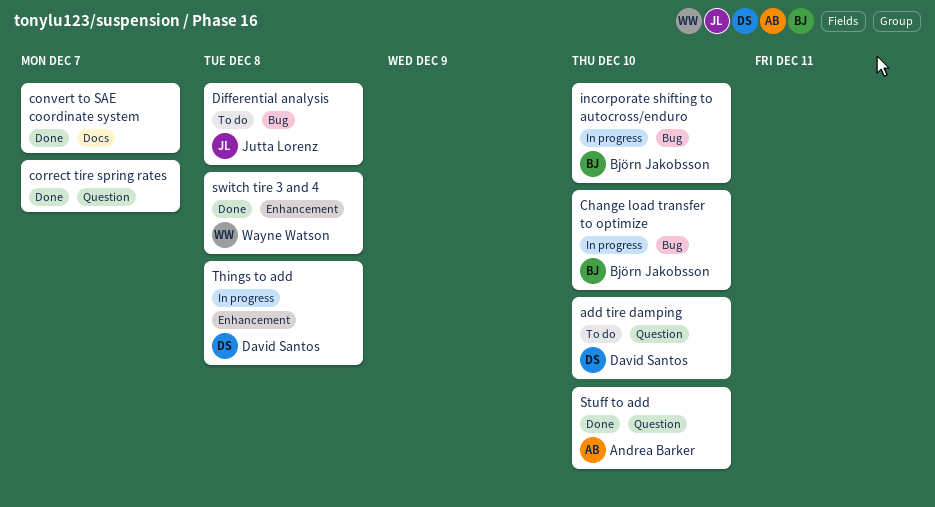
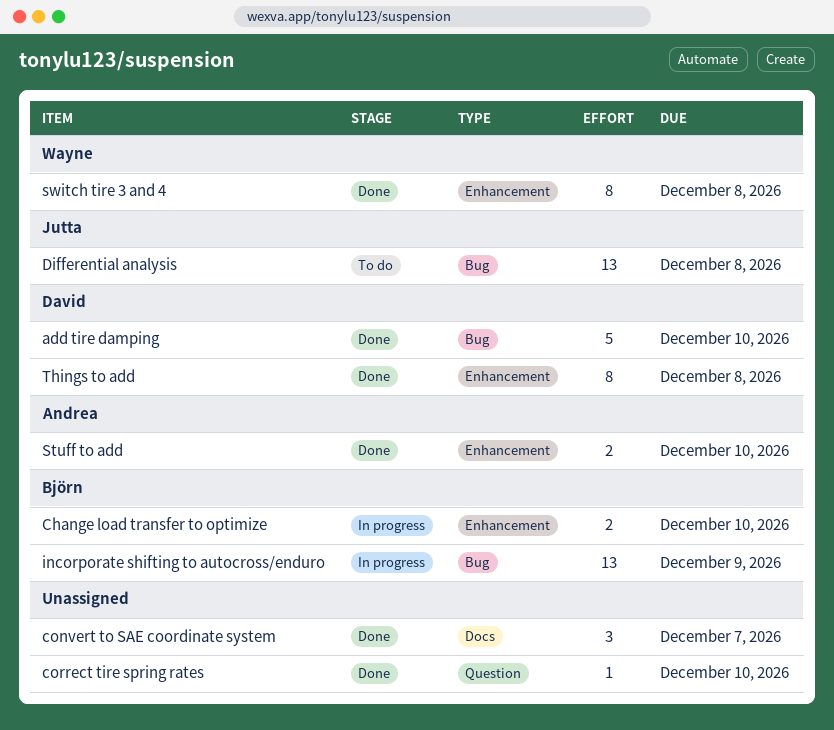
add tire damping, status: To do -> Done
add tire damping, label: Question -> Bug
Change load transfer to optimize, label: Bug -> Enhancement
correct tire spring rates, due: Dec 7 -> Dec 10
incorporate shifting to autocross/enduro, due: Dec 10 -> Dec 9
Stuff to add, label: Question -> Enhancement
Things to add, status: In progress -> Done

